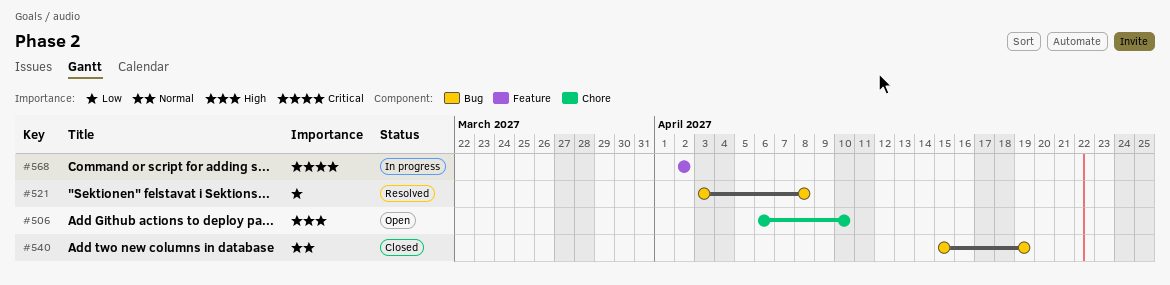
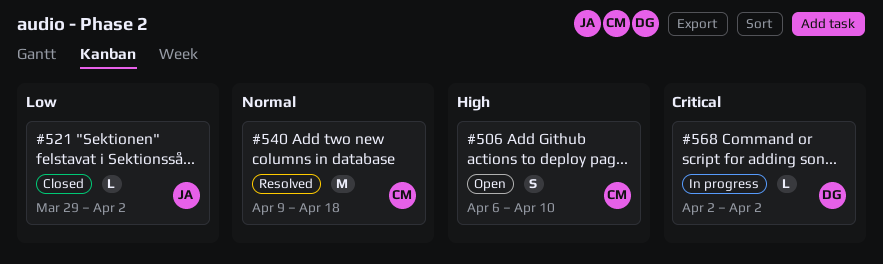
#521, status: Resolved -> Closed
#521, start: Apr 3 -> Mar 29
#521, due: Apr 8 -> Apr 2
#540, status: Closed -> Resolved
#540, start: Apr 15 -> Apr 9
#540, due: Apr 19 -> Apr 18

